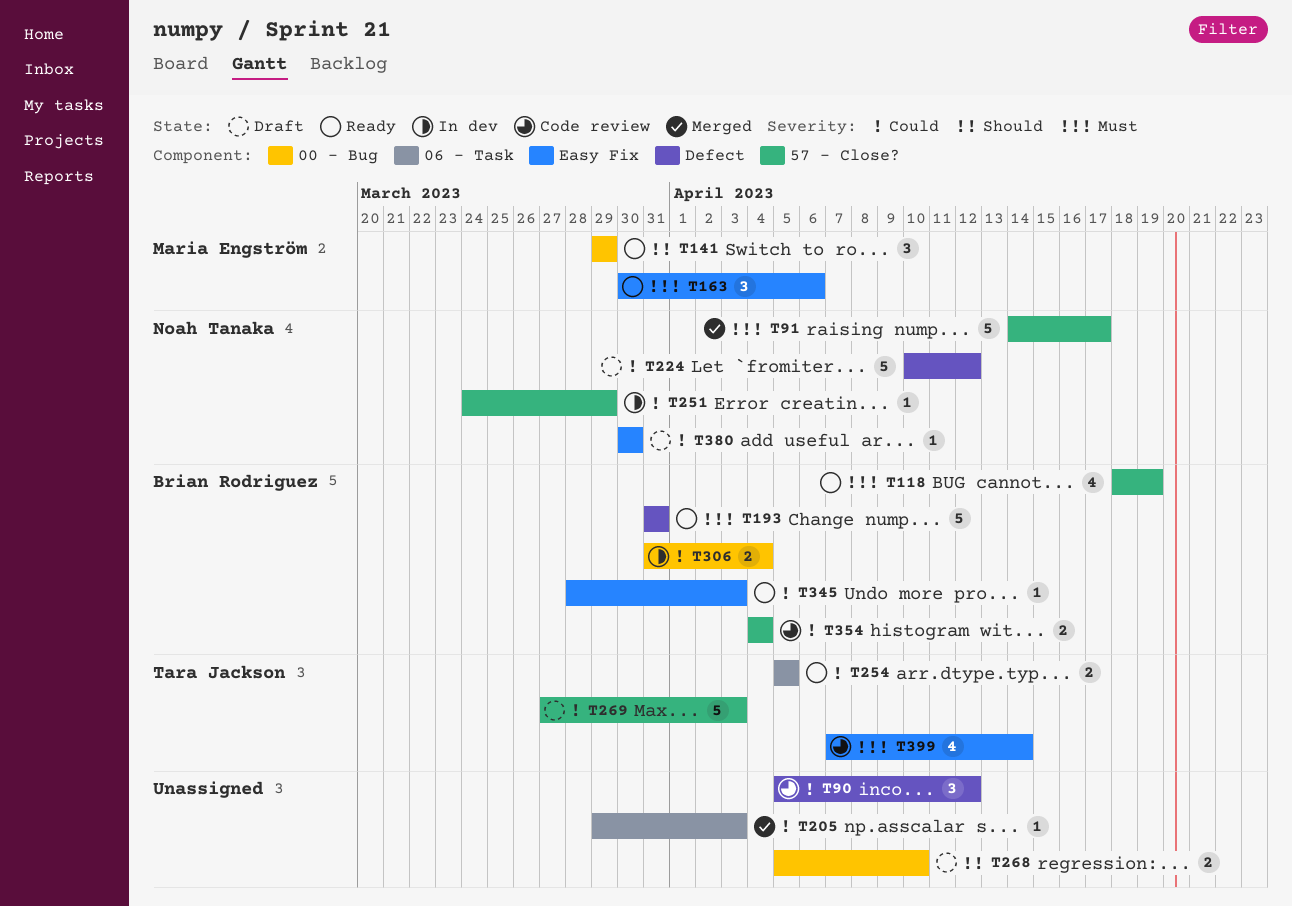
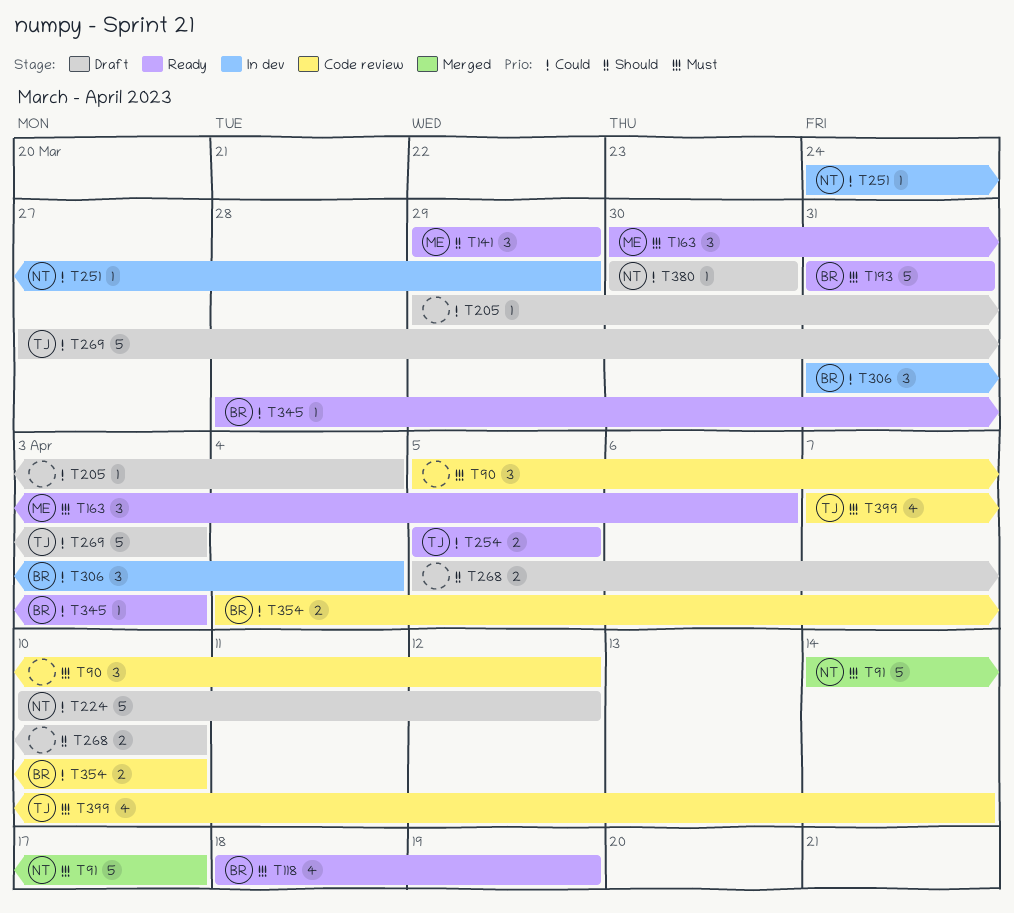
T90, priority: Could -> Must
T205, status: Merged -> Draft
T205, due: Apr 3 -> Apr 4
T306, estimate: 2 -> 3
T354, due: Apr 4 -> Apr 10

